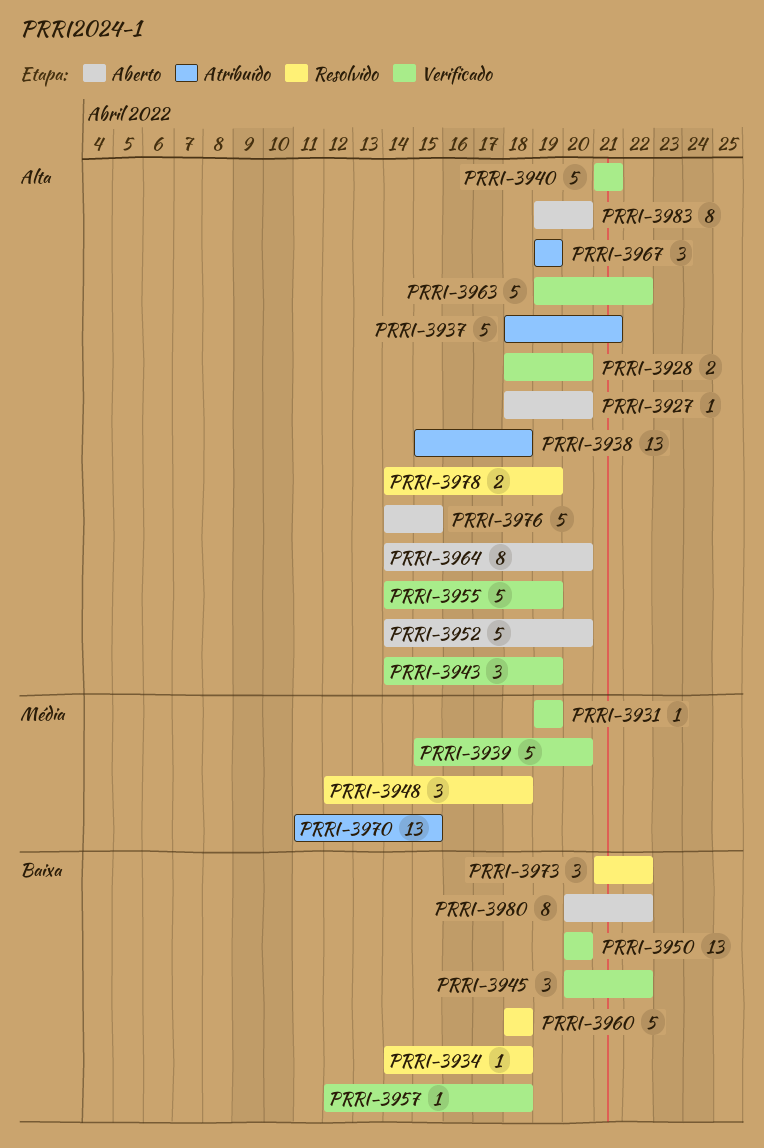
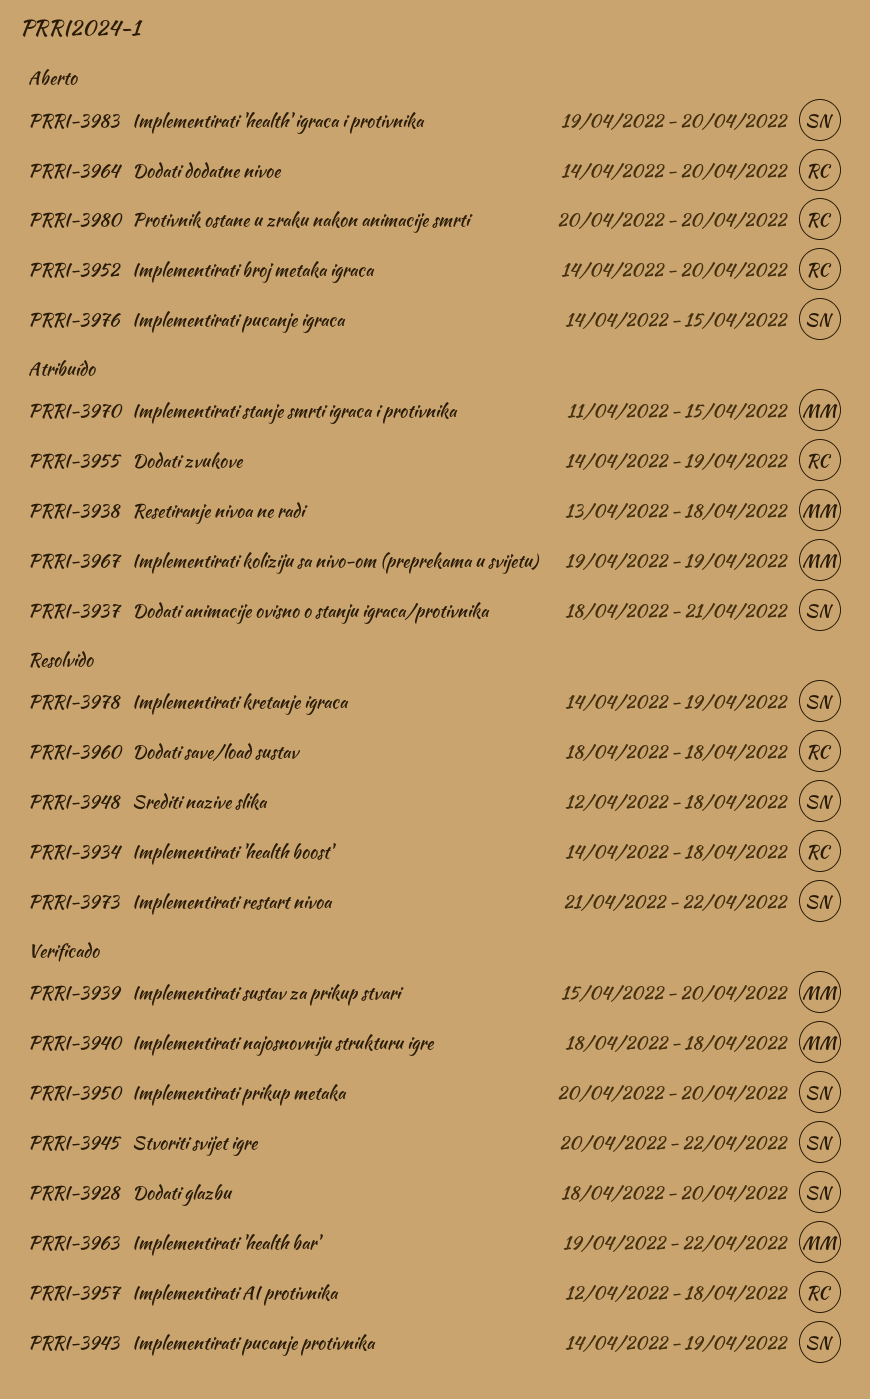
PRRI-3927: present -> none
PRRI-3931: present -> none
PRRI-3938, start: Apr 15 -> Apr 13
PRRI-3940, start: Apr 21 -> Apr 18
PRRI-3940, due: Apr 21 -> Apr 18
PRRI-3955, status: Verificado -> Atribuído
PRRI-3980, due: Apr 22 -> Apr 20

